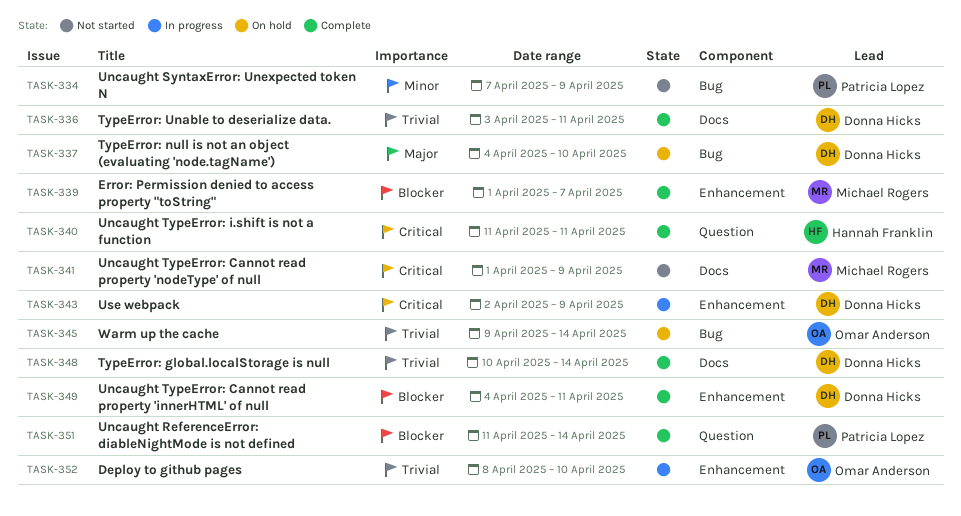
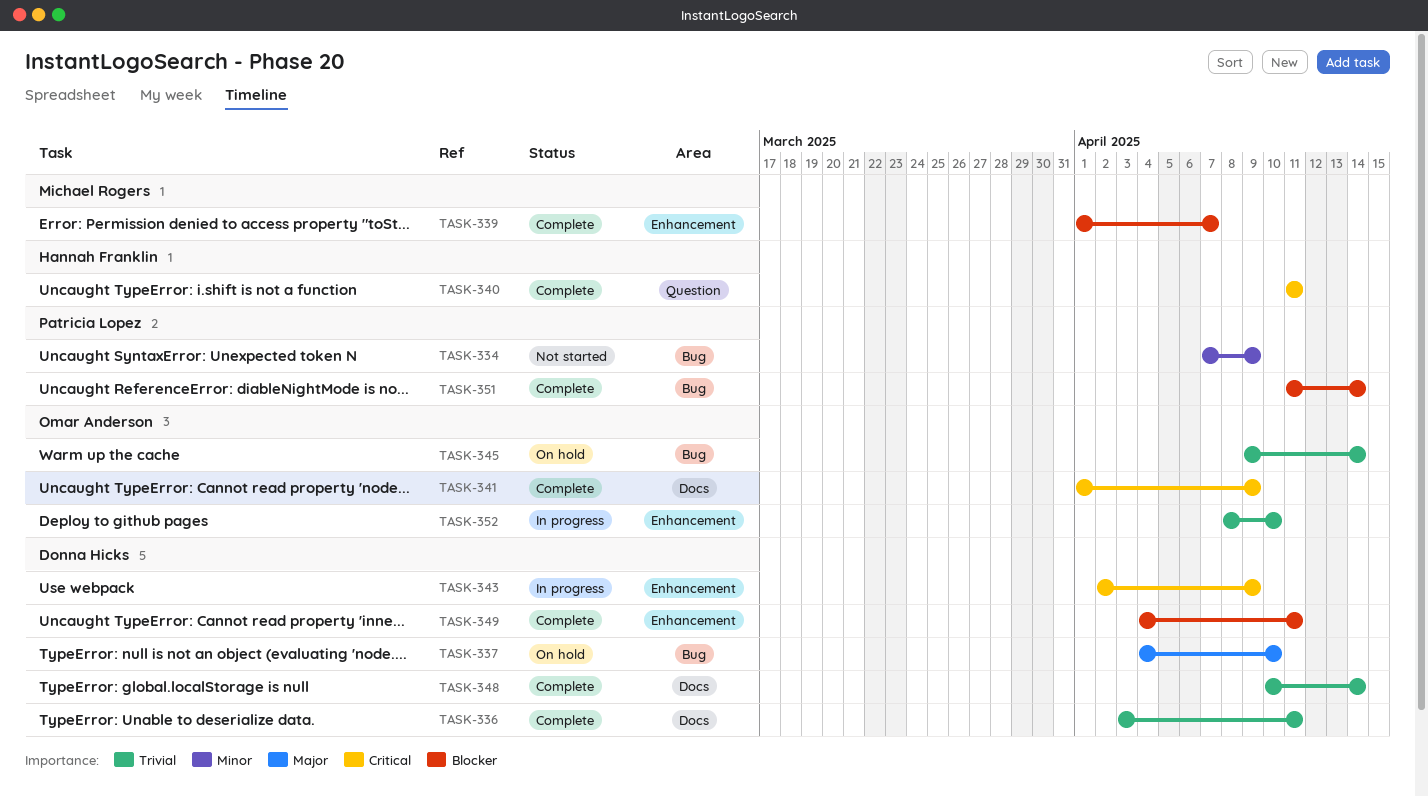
TASK-341, status: Not started -> Complete
TASK-341, owner: Michael Rogers -> Omar Anderson
TASK-351, label: Question -> Bug

